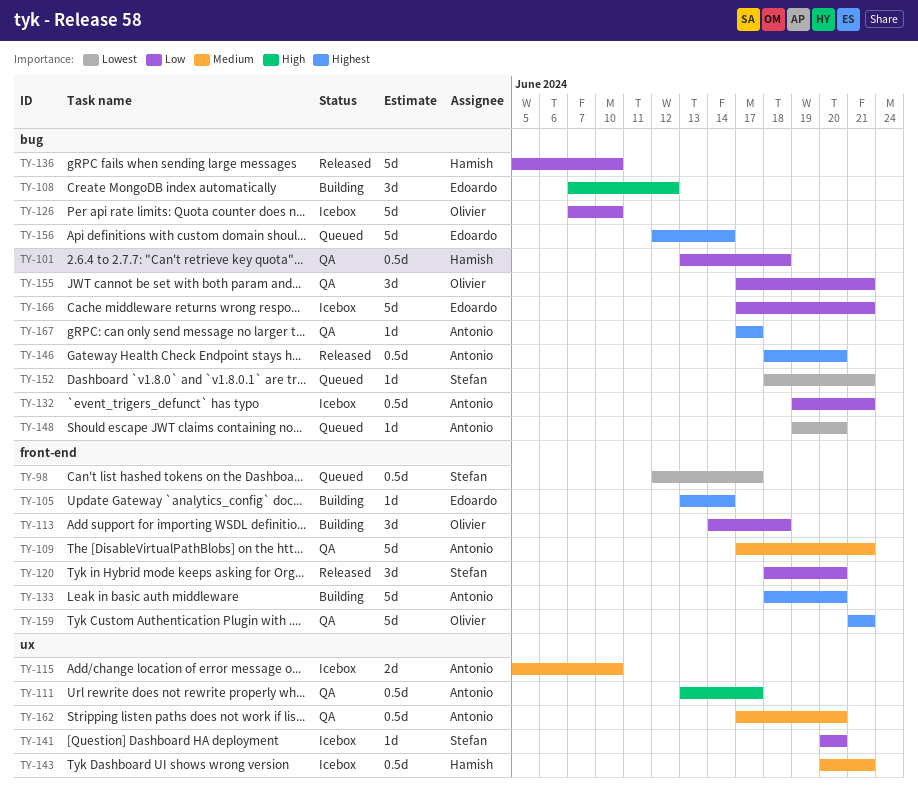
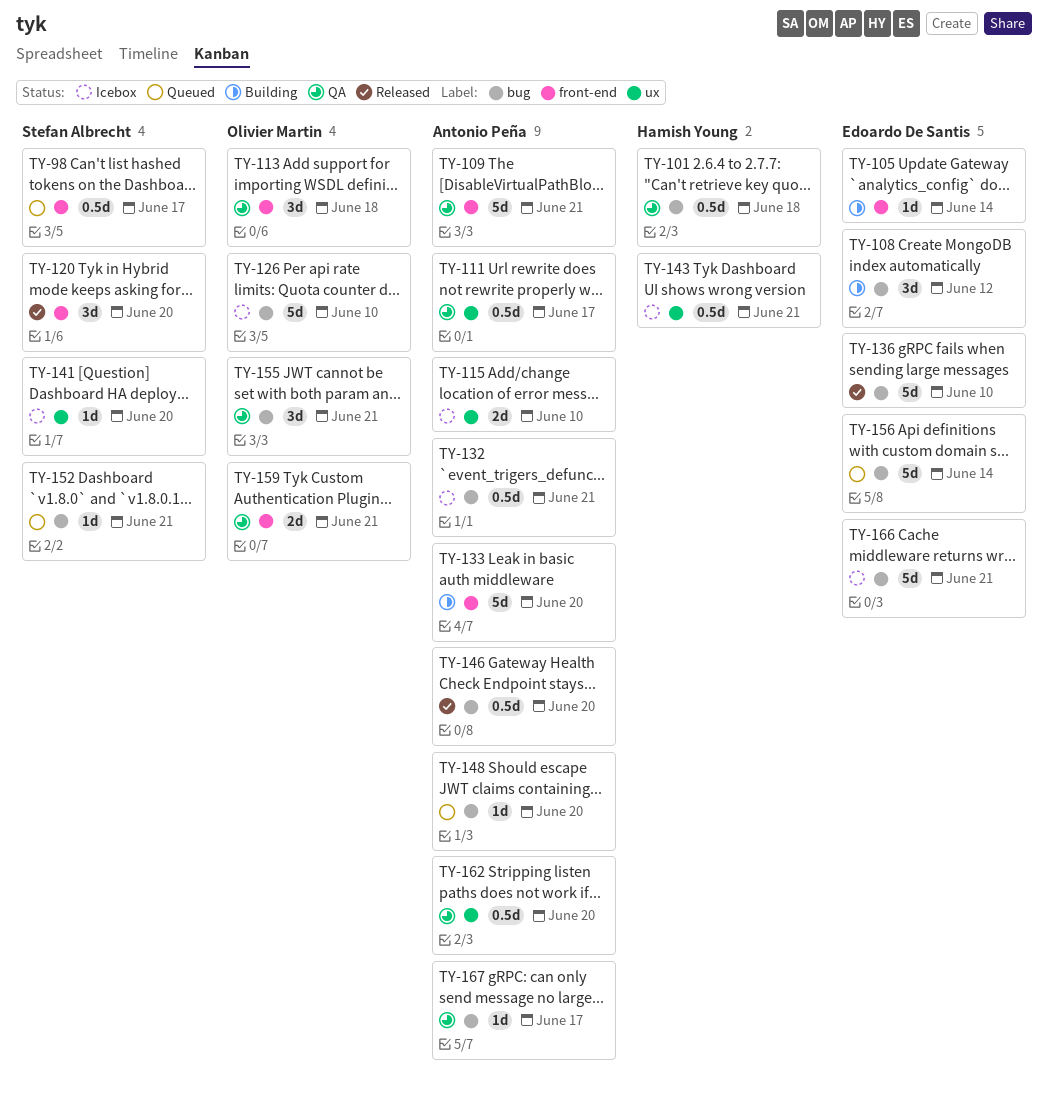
TY-113, status: Building -> QA
TY-136, owner: Hamish Young -> Edoardo De Santis
TY-159, estimate: 5d -> 2d

